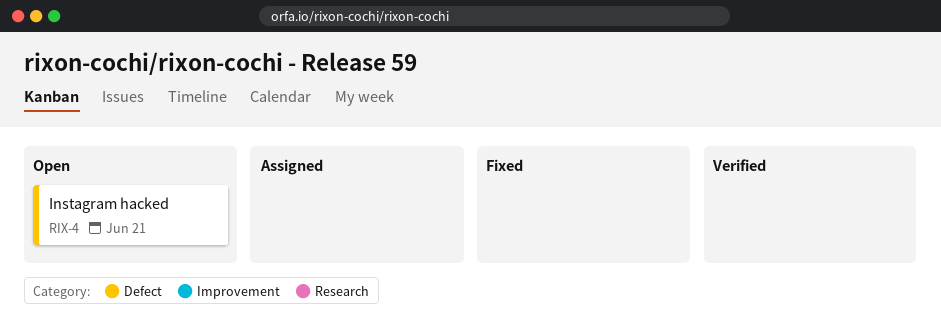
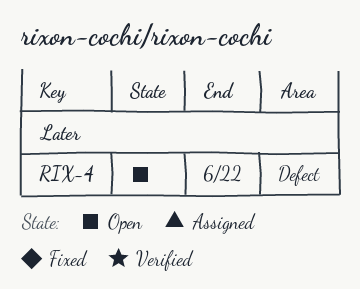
RIX-4, due: Jun 21 -> Jun 22

